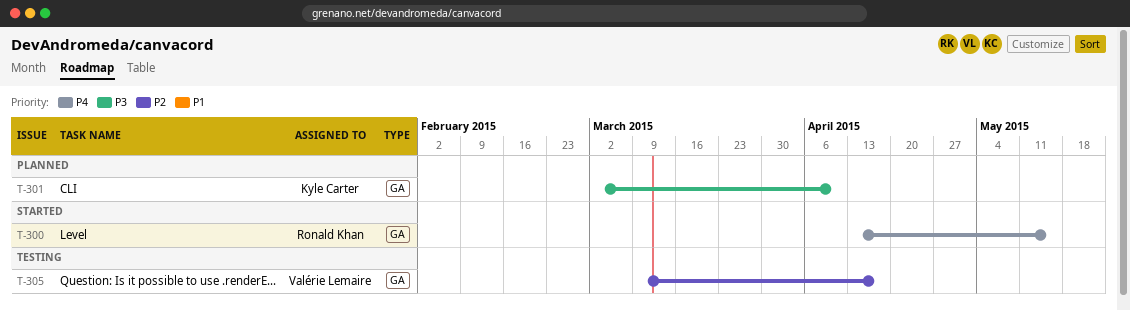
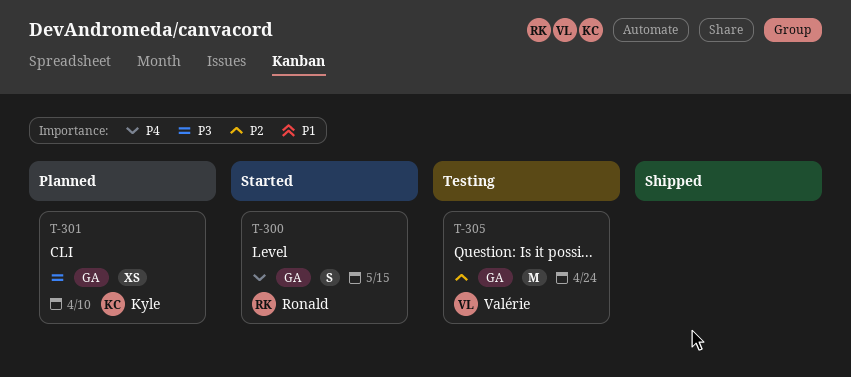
T-305, due: Apr 17 -> Apr 24

